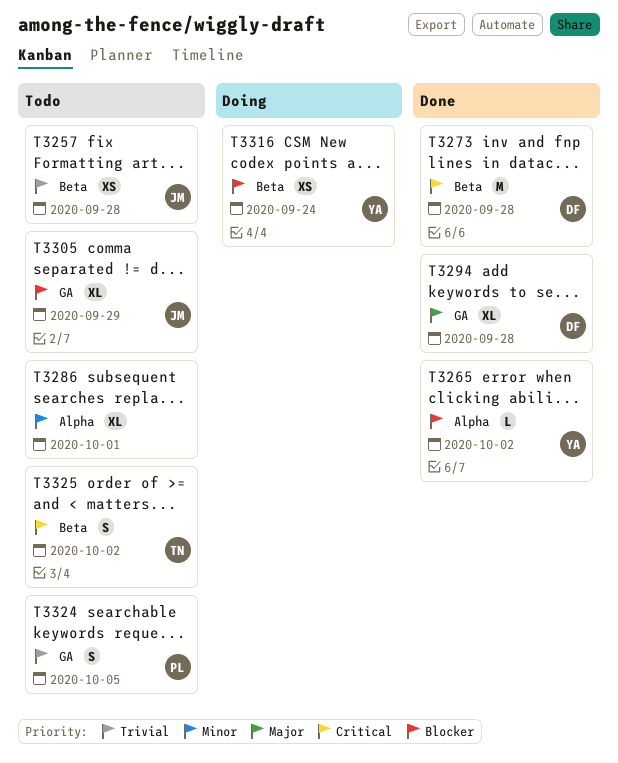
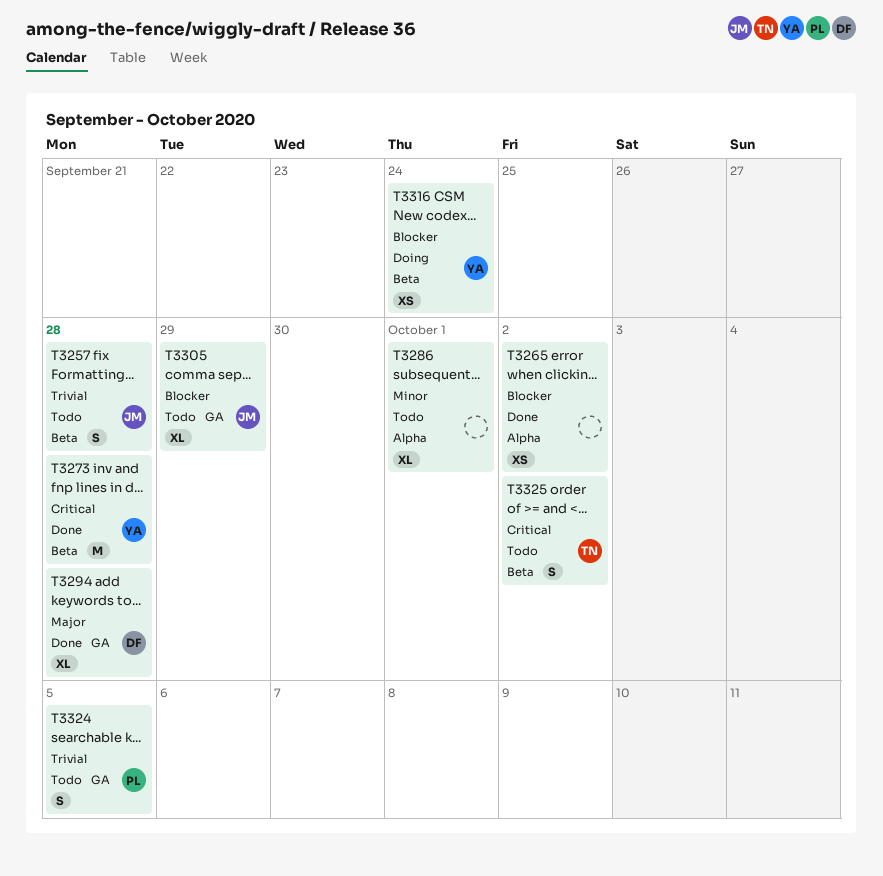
T3257, estimate: XS -> S
T3265, owner: YA -> none
T3265, estimate: L -> XS
T3273, owner: DF -> YA

